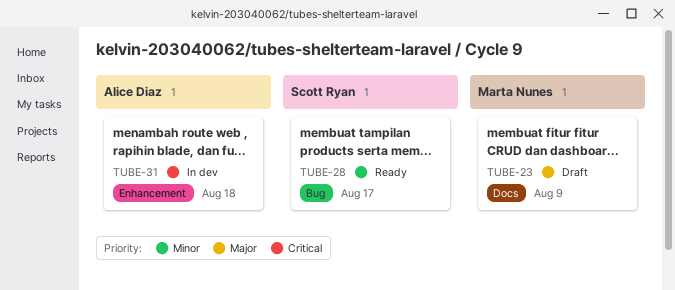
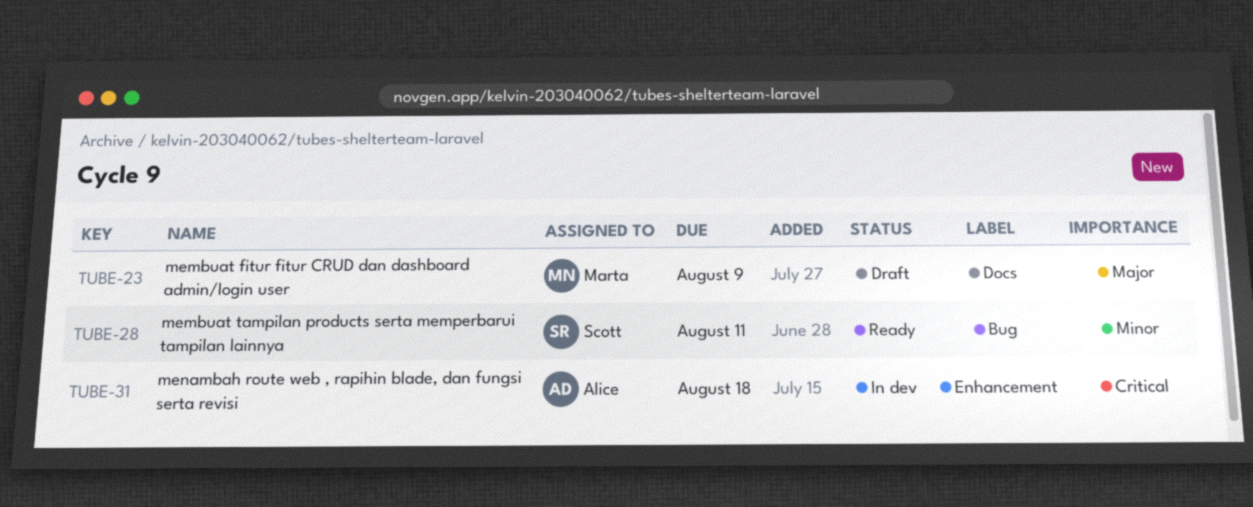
TUBE-28, due: Aug 17 -> Aug 11

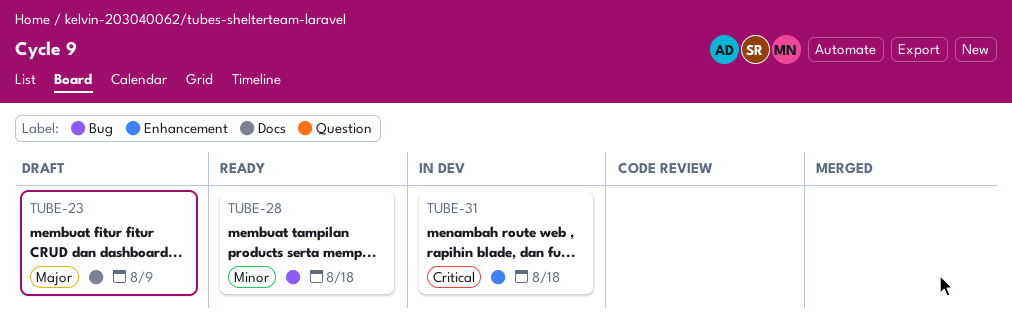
TUBE-28, due: Aug 11 -> Aug 18

